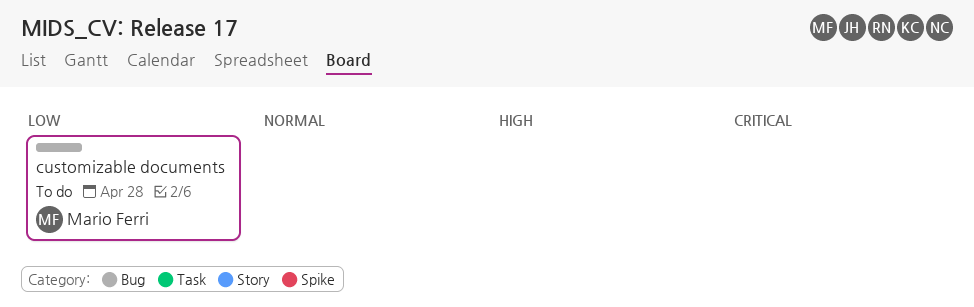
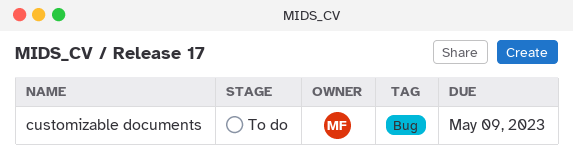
customizable documents, due: Apr 28 -> May 9

